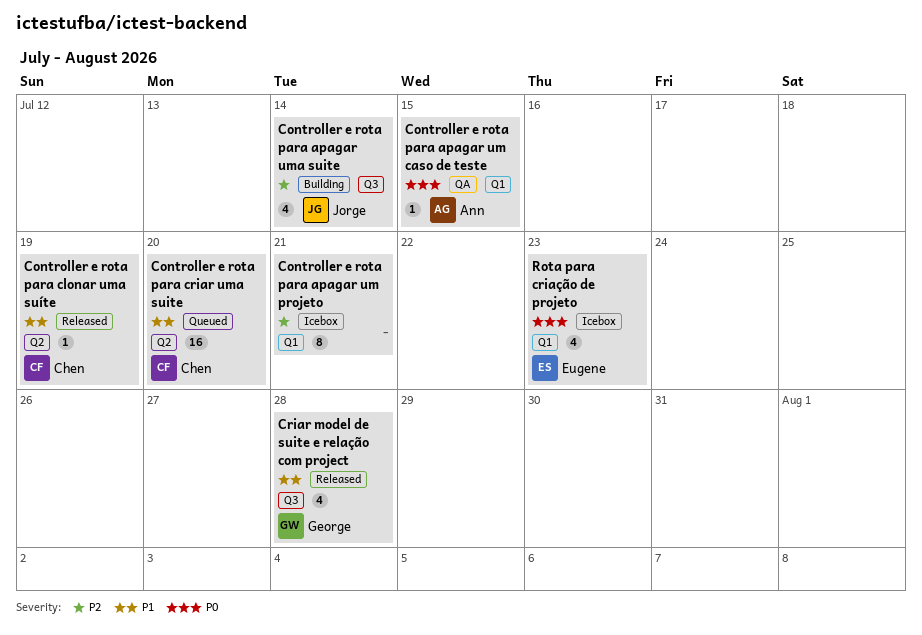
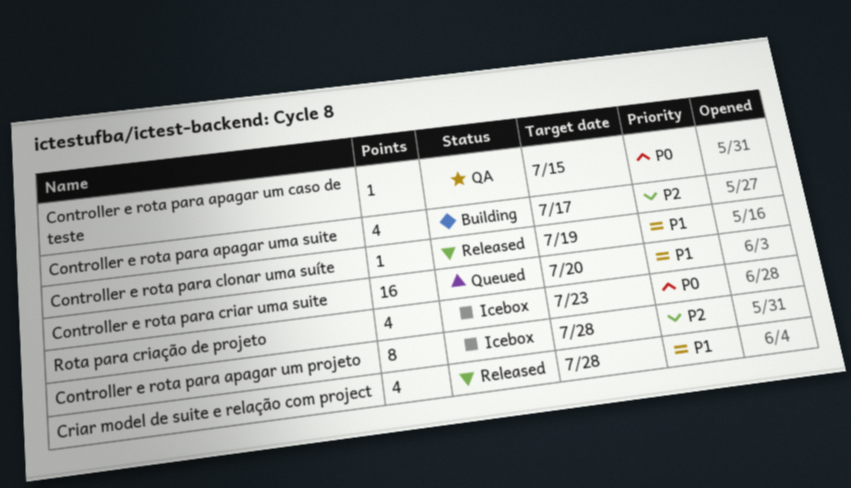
Controller e rota para apagar um projeto, due: Jul 21 -> Jul 28
Controller e rota para apagar uma suite, due: Jul 14 -> Jul 17

